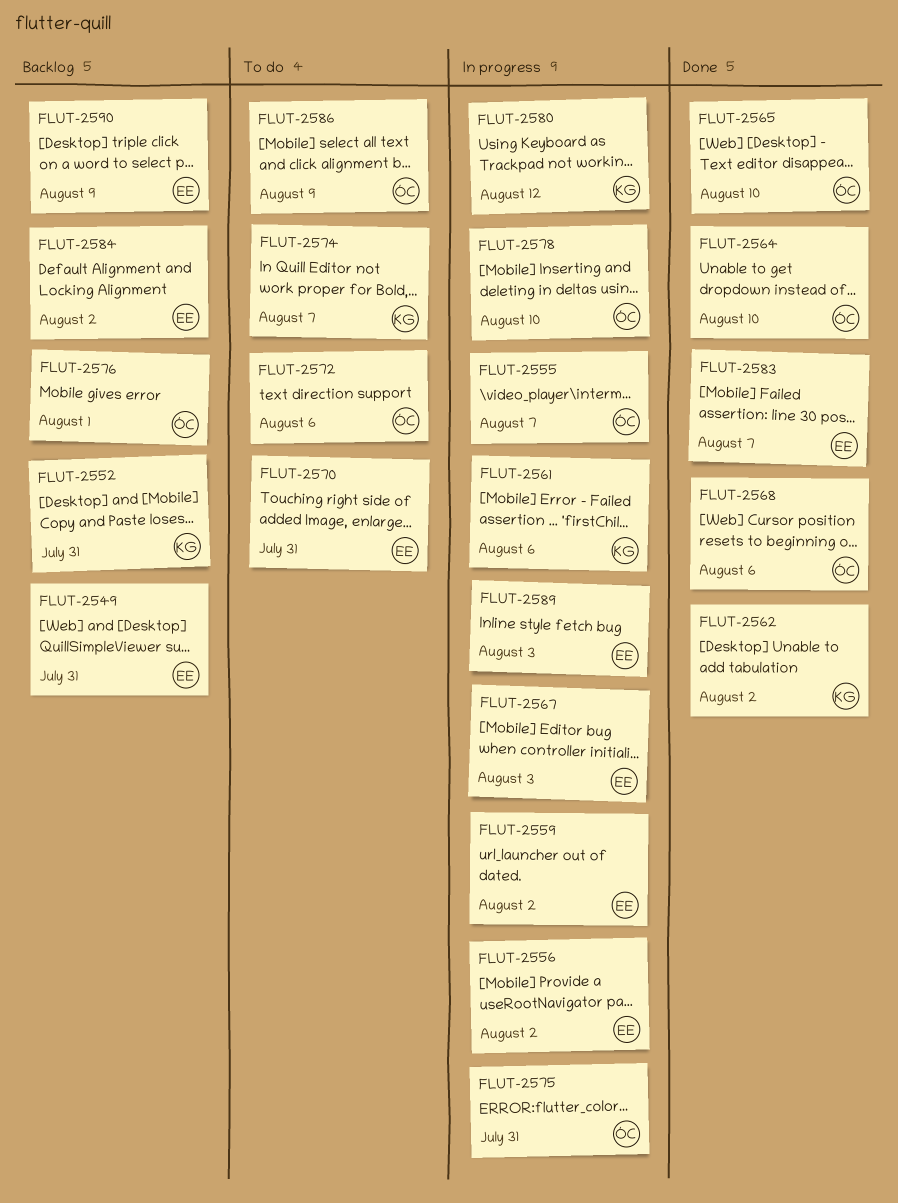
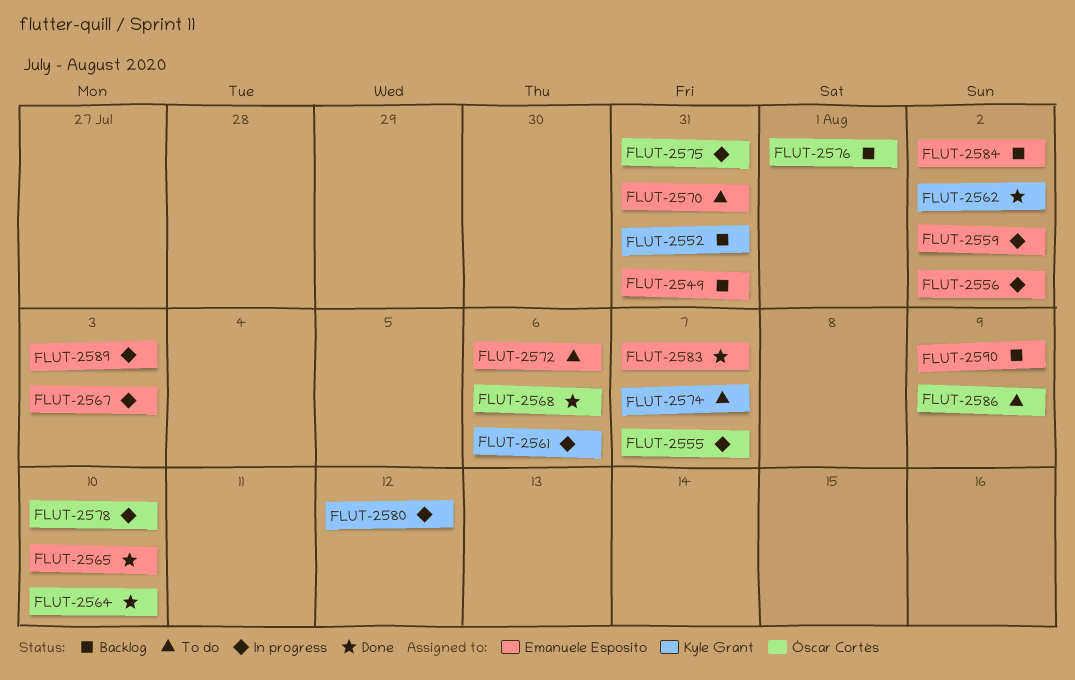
FLUT-2565, owner: Óscar Cortés -> Emanuele Esposito
FLUT-2572, owner: Óscar Cortés -> Emanuele Esposito

